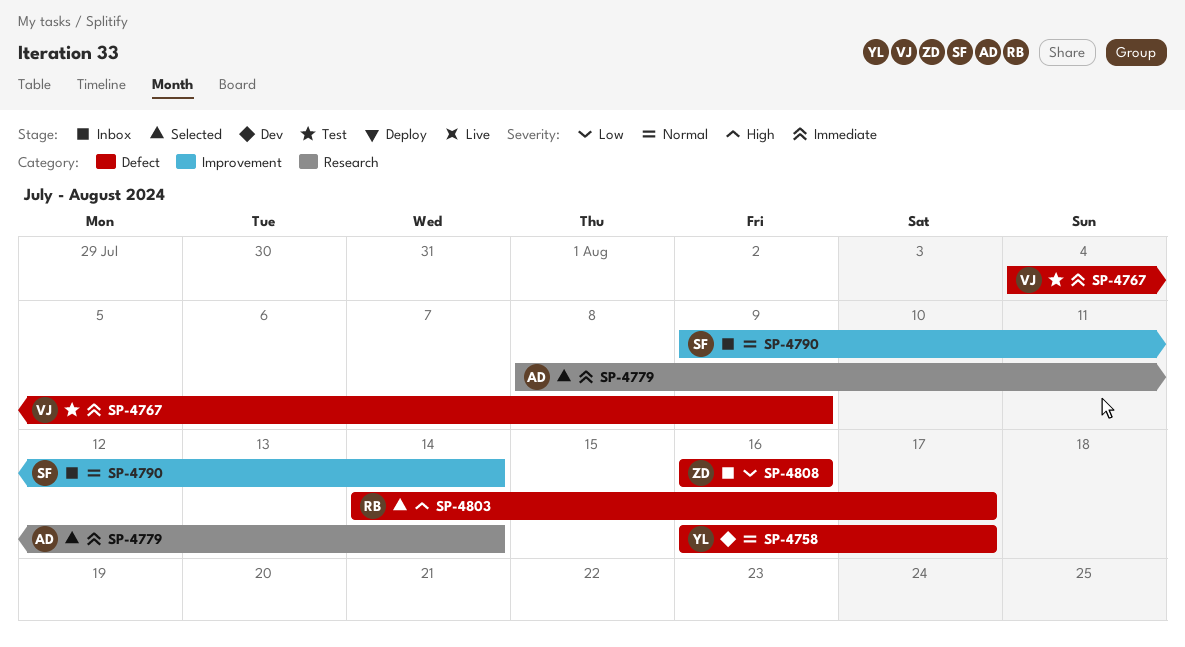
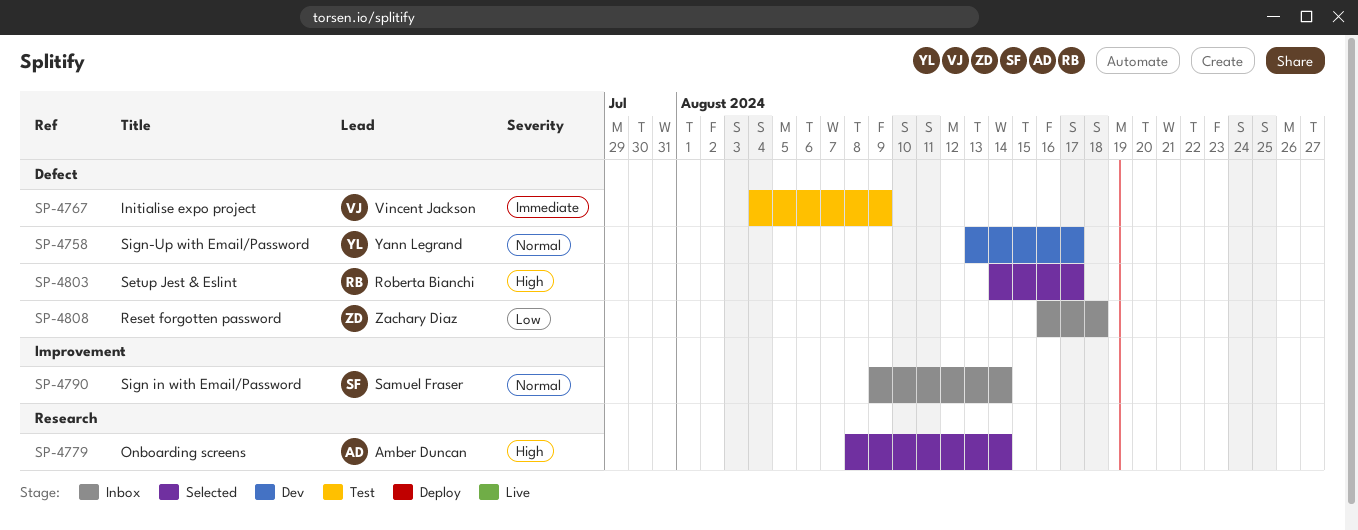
SP-4758, start: Aug 16 -> Aug 13
SP-4779, priority: Immediate -> High
SP-4808, due: Aug 16 -> Aug 18

